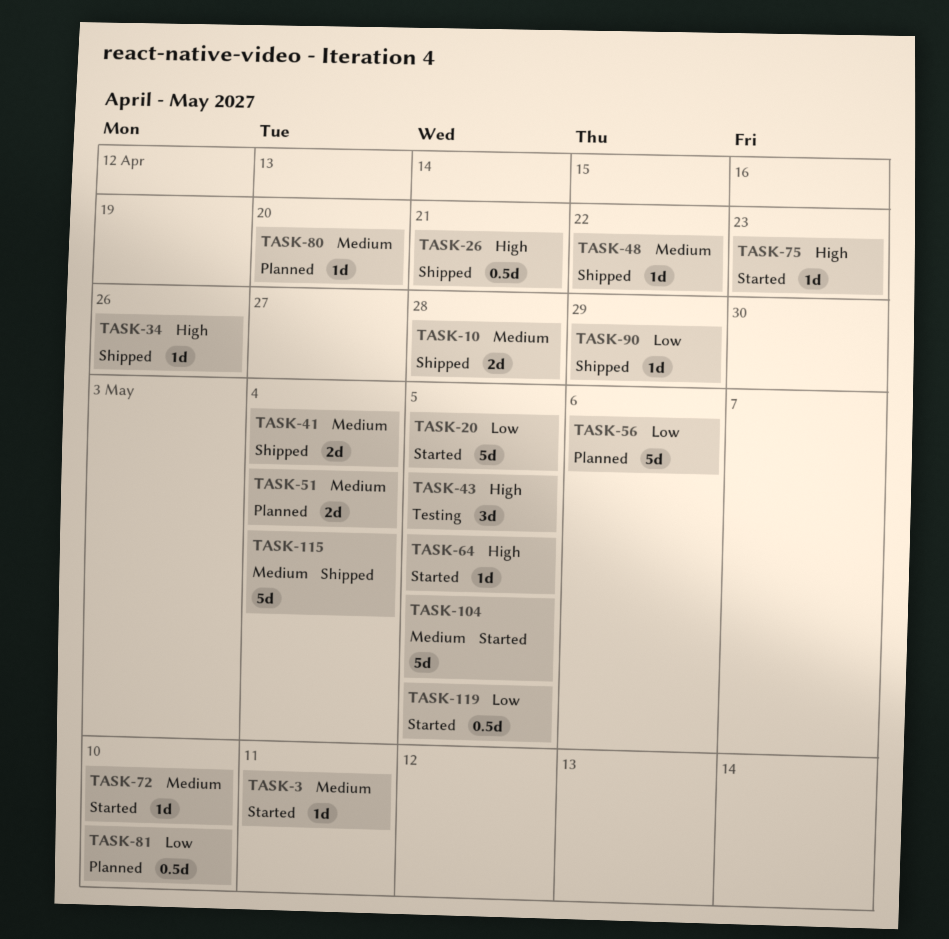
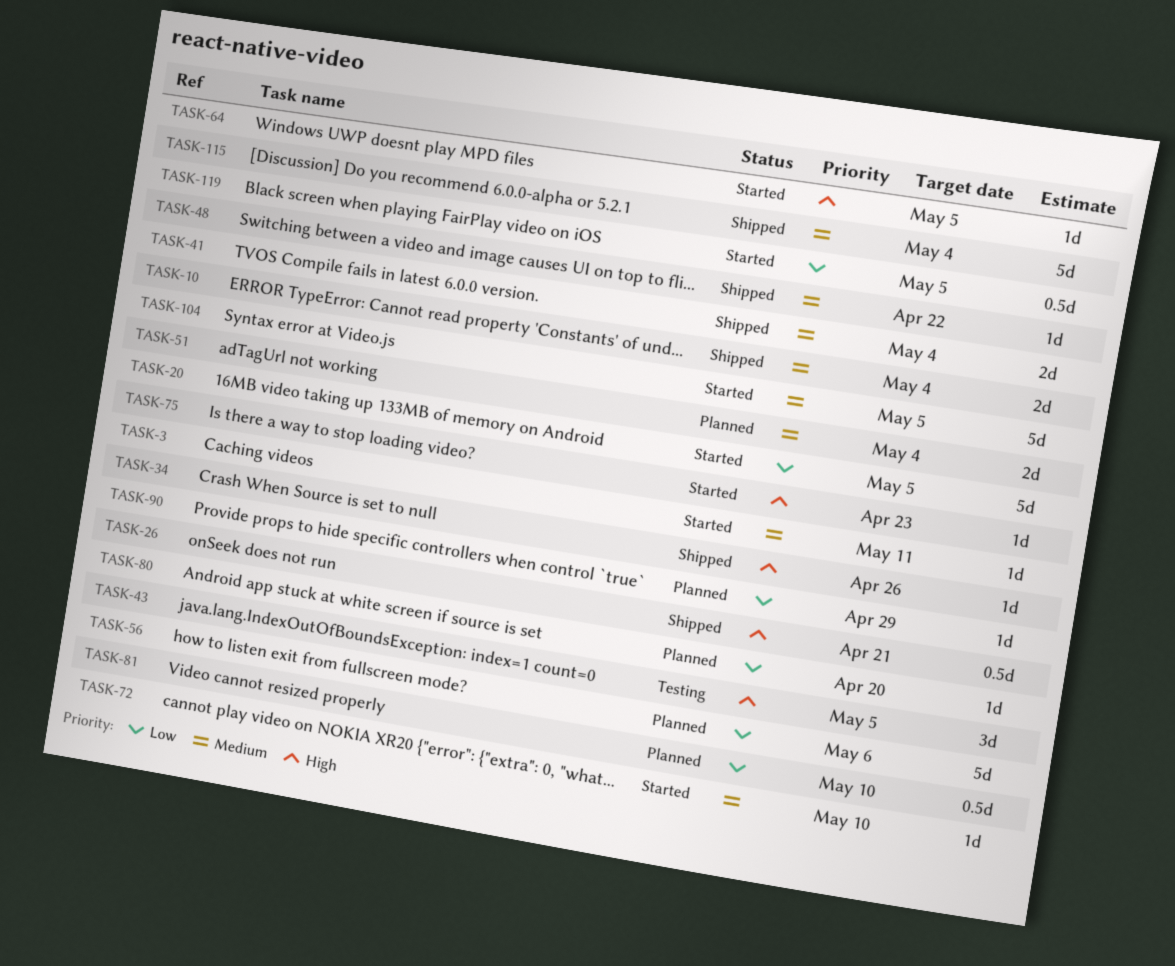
TASK-10, due: Apr 28 -> May 4
TASK-80, priority: Medium -> Low
TASK-90, status: Shipped -> Planned

